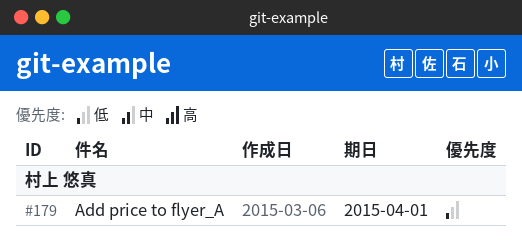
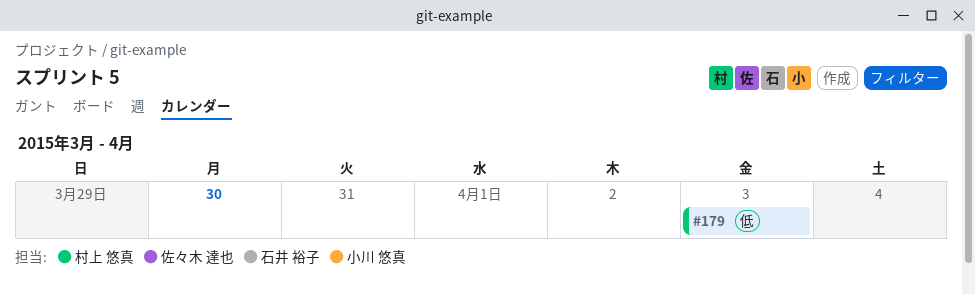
#179, due: Apr 1 -> Apr 3

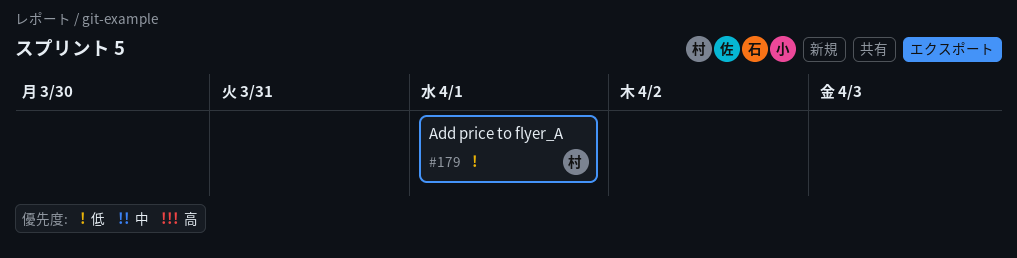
#179, due: Apr 3 -> Apr 1

